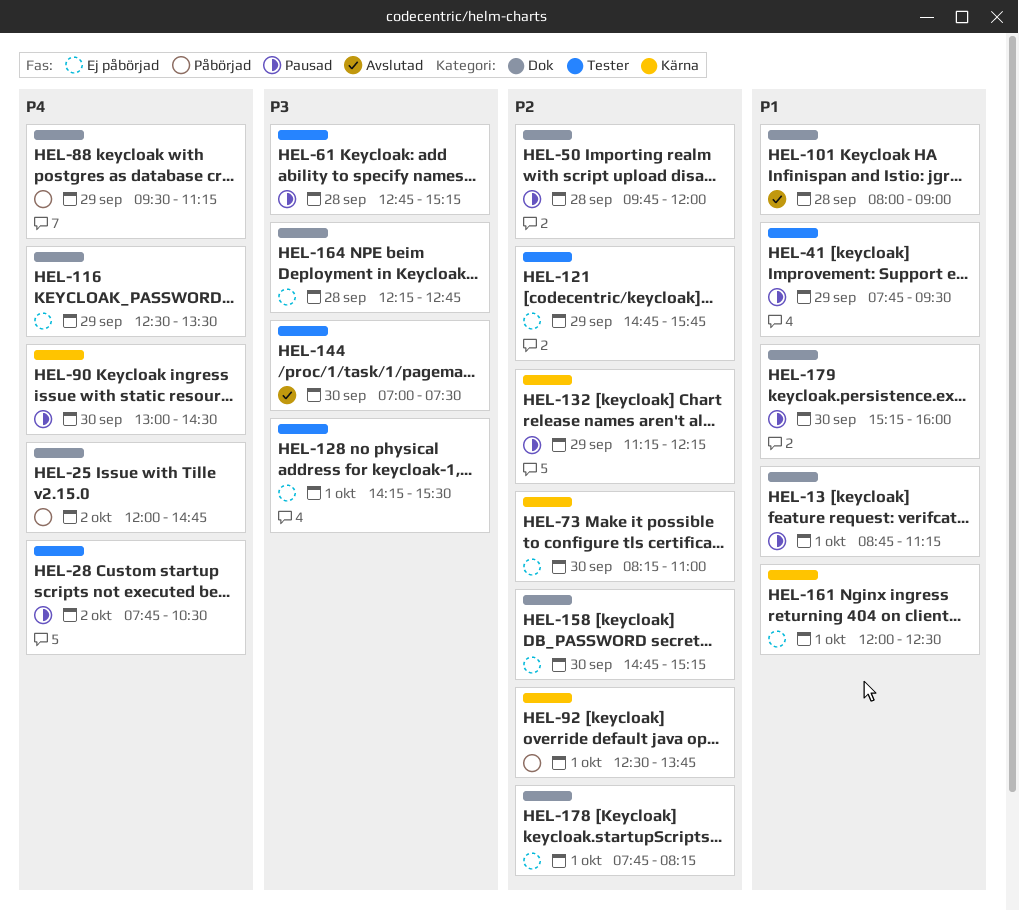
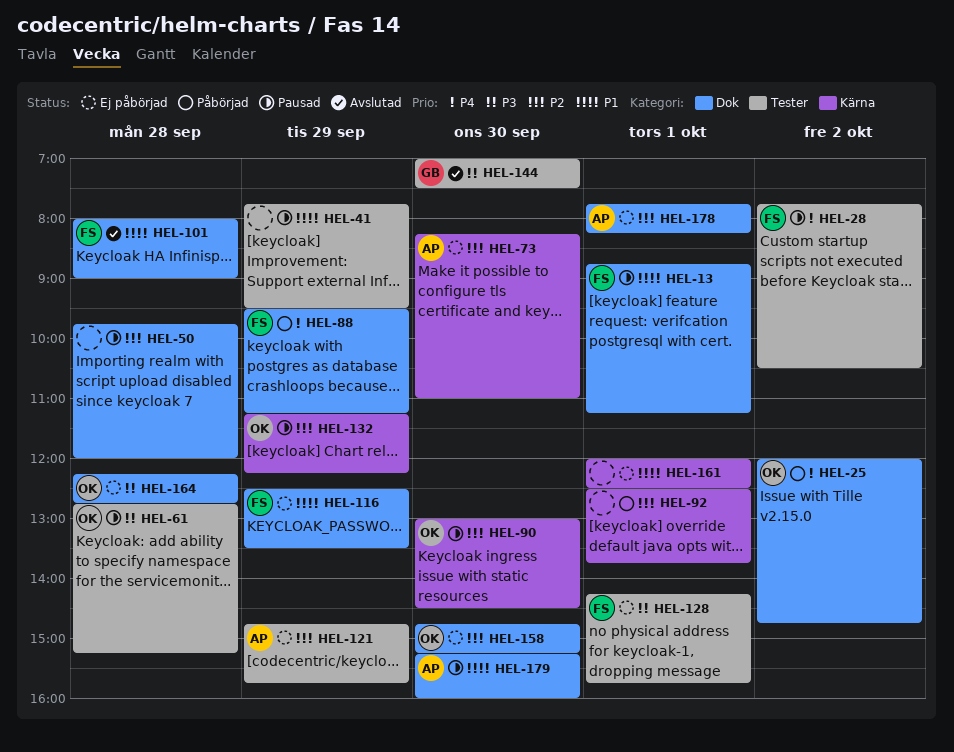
HEL-90, priority: P4 -> P2
HEL-116, priority: P4 -> P1
HEL-128, ends: 15:30 -> 15:45

